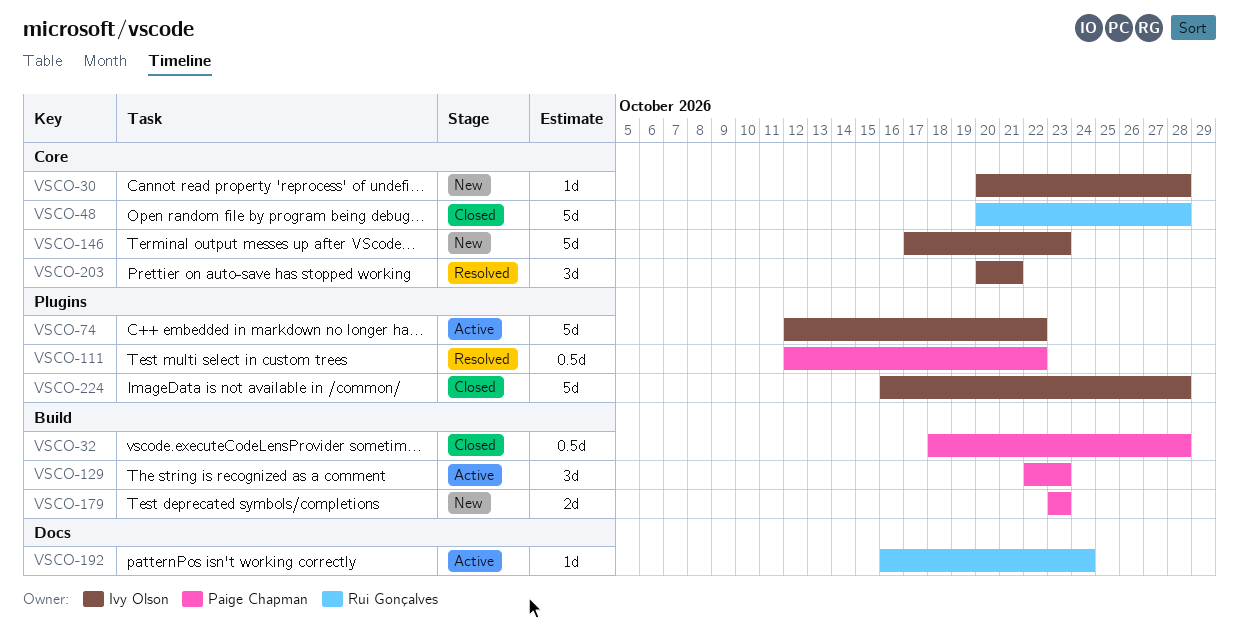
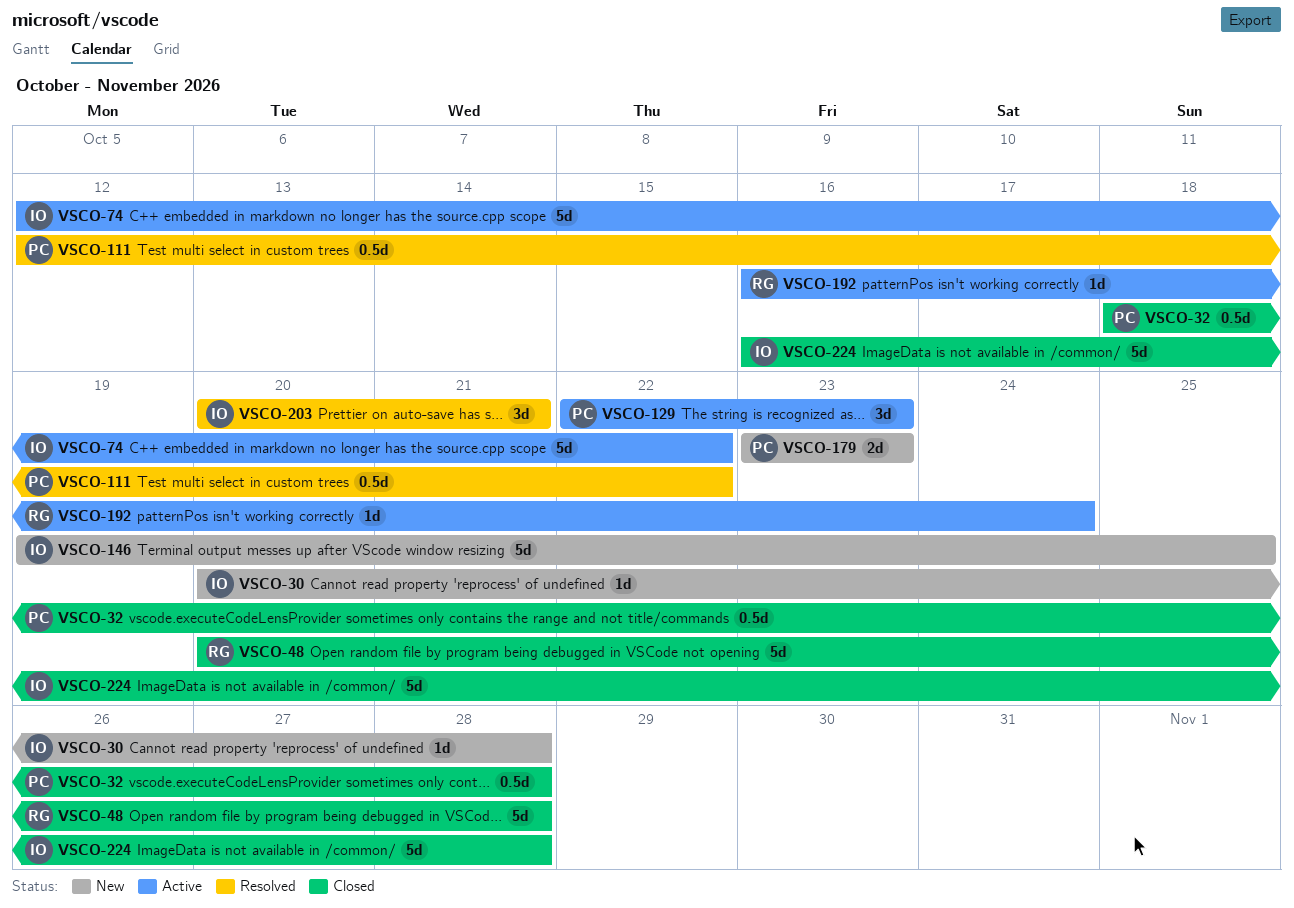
VSCO-146, start: Oct 17 -> Oct 19
VSCO-146, due: Oct 23 -> Oct 25

